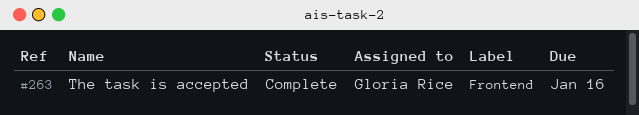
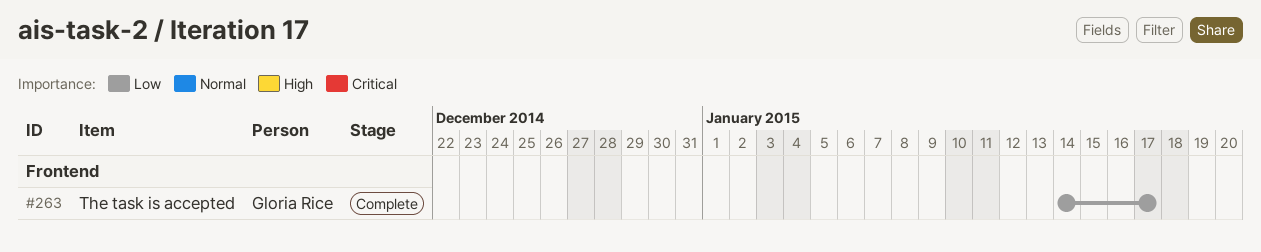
#263, due: Jan 16 -> Jan 17

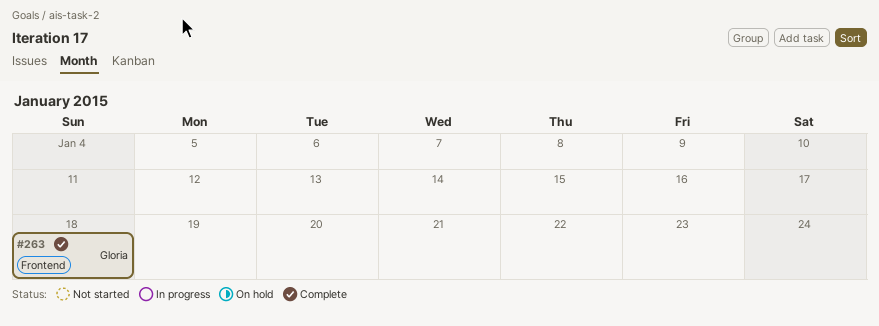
#263, due: Jan 17 -> Jan 18

